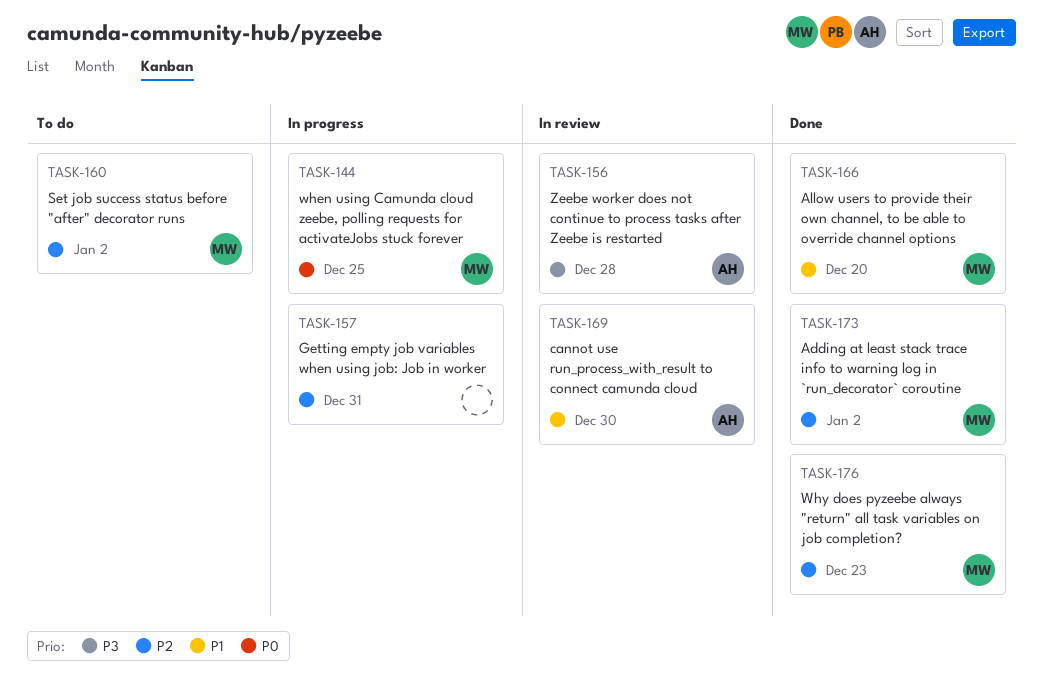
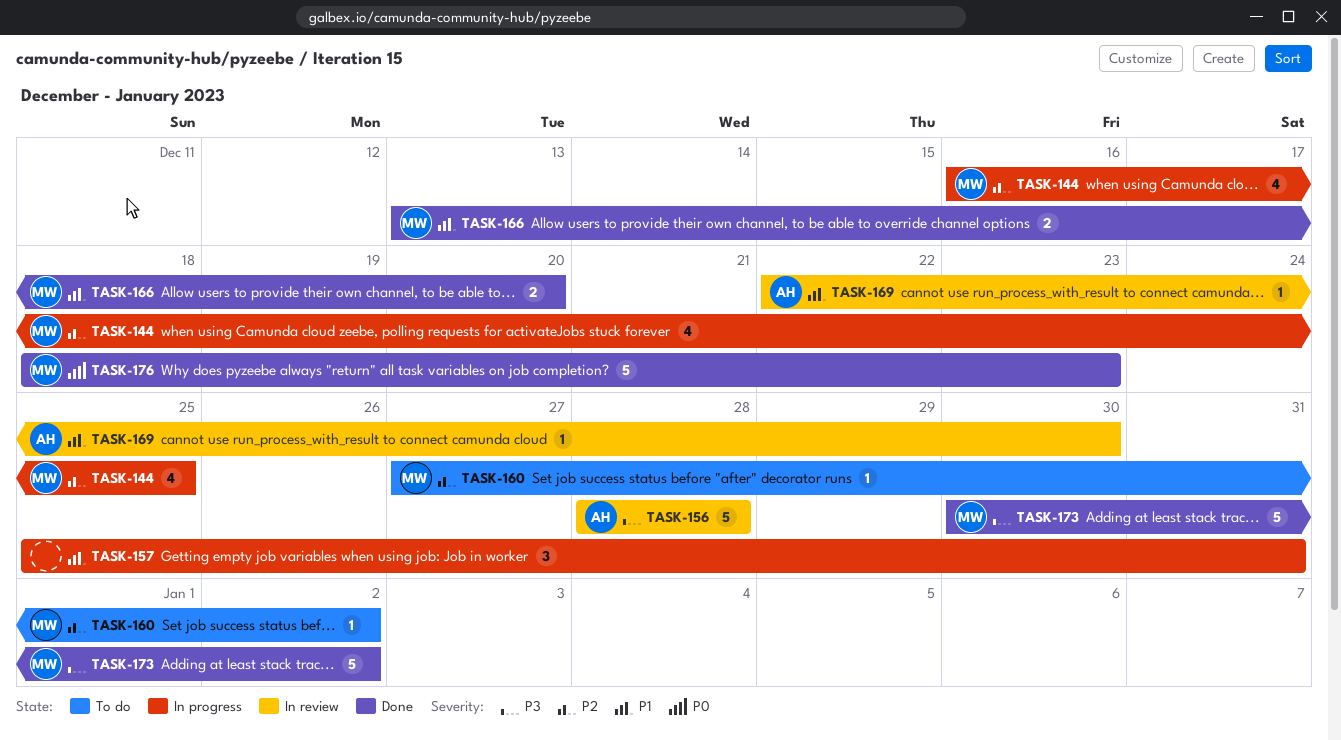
TASK-144, priority: P0 -> P2
TASK-157, priority: P2 -> P1
TASK-173, priority: P2 -> P3
TASK-176, priority: P2 -> P0

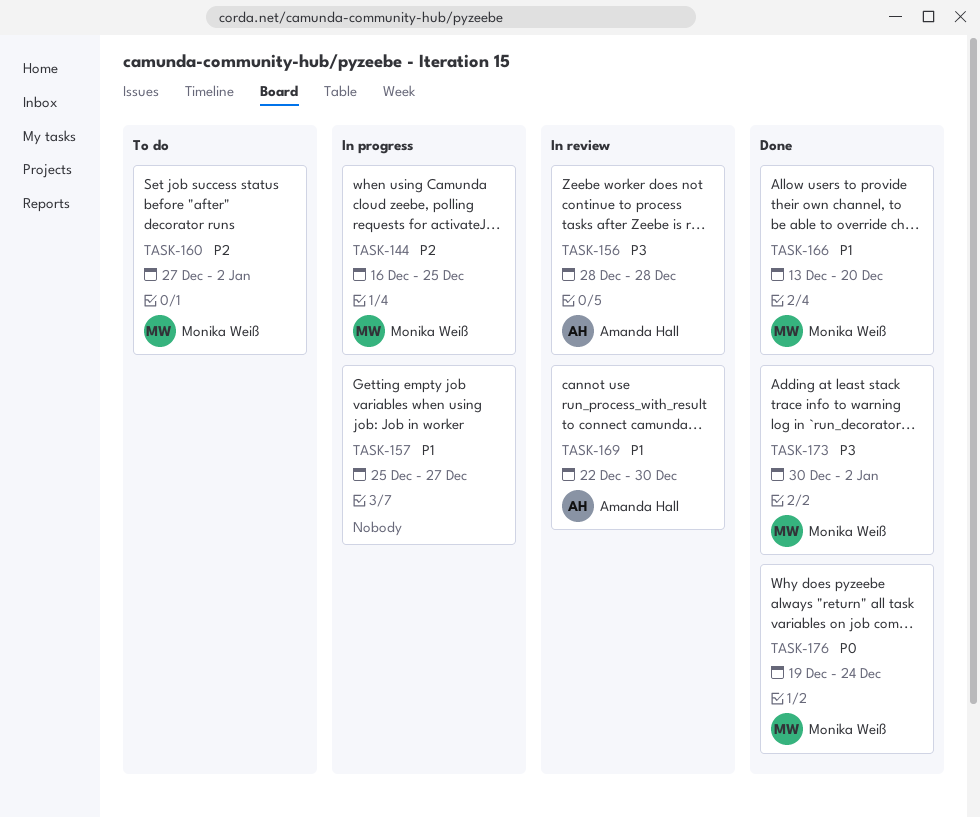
TASK-157, due: Dec 31 -> Dec 27
TASK-176, start: Dec 18 -> Dec 19
TASK-176, due: Dec 23 -> Dec 24

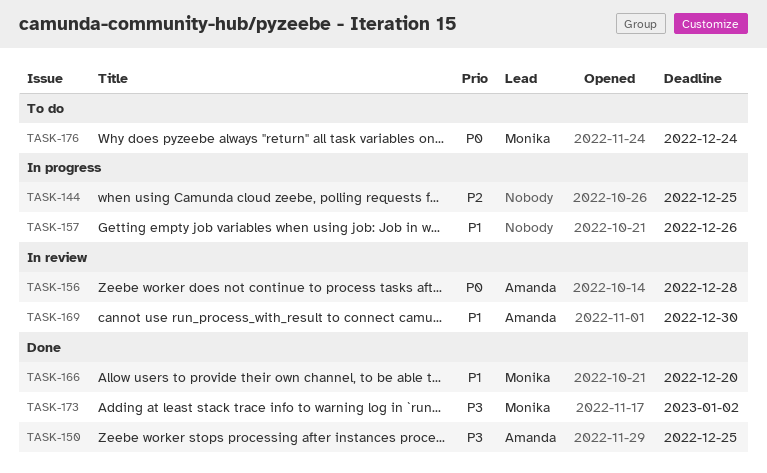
TASK-144, owner: Monika Weiß -> none
TASK-150: none -> present
TASK-156, priority: P3 -> P0
TASK-157, due: Dec 27 -> Dec 26
TASK-160: present -> none
TASK-176, status: Done -> To do

